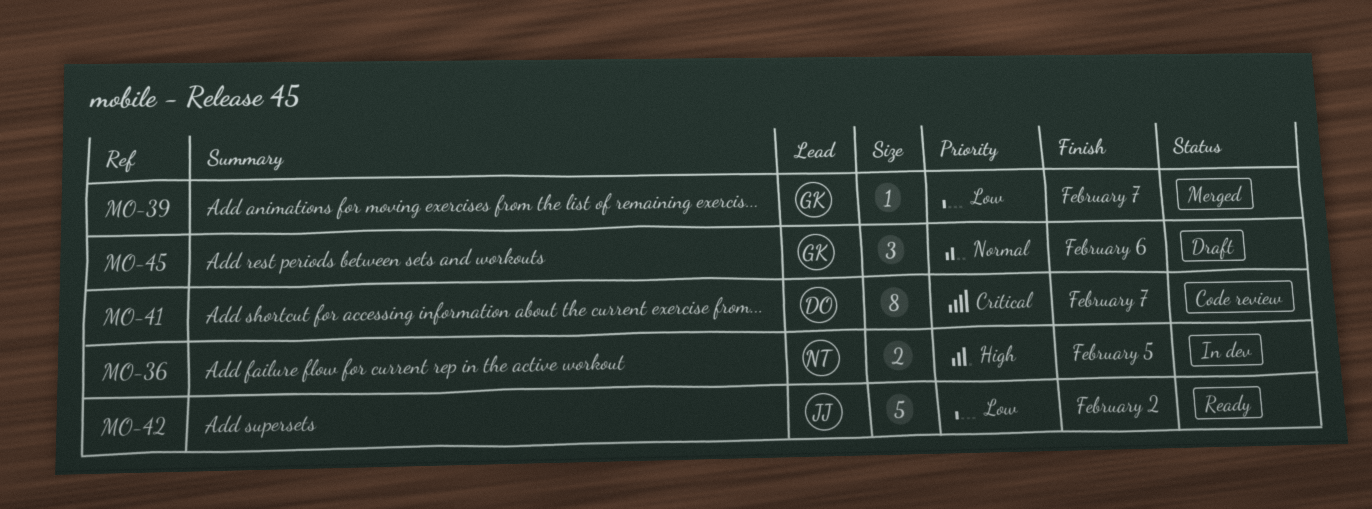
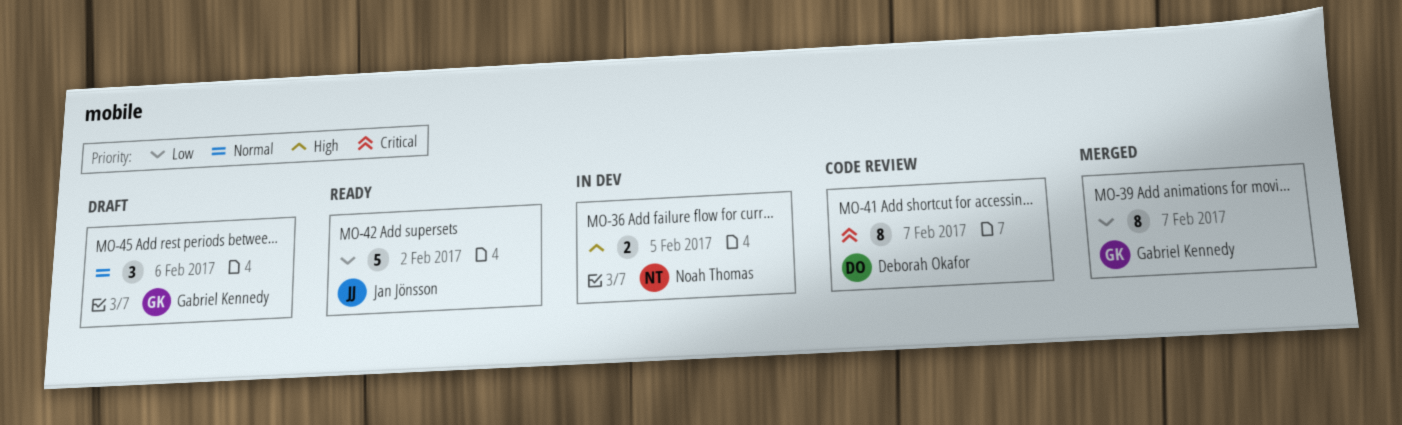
MO-39, estimate: 1 -> 8

